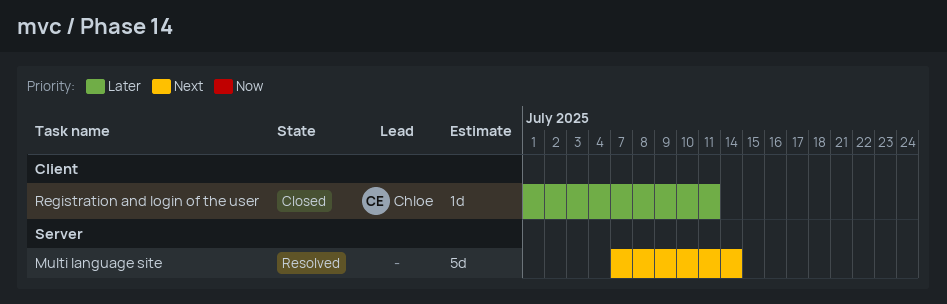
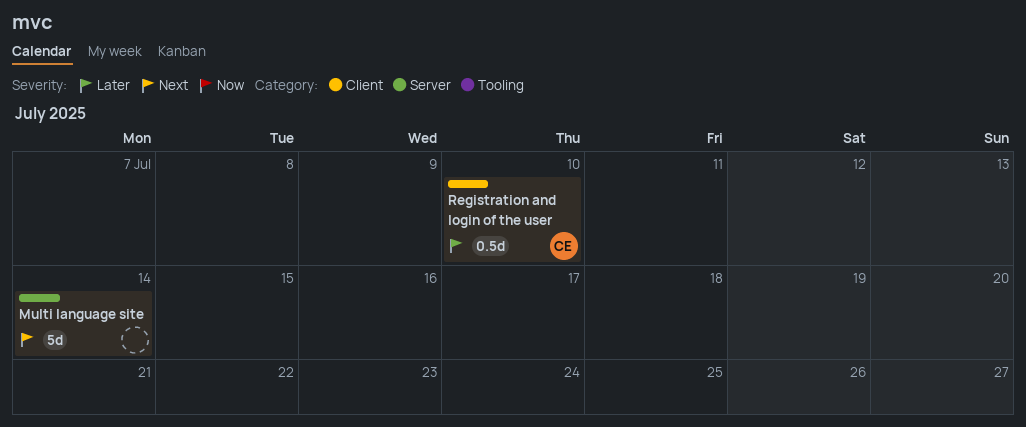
Registration and login of the user, estimate: 1d -> 0.5d
Registration and login of the user, due: Jul 11 -> Jul 10

